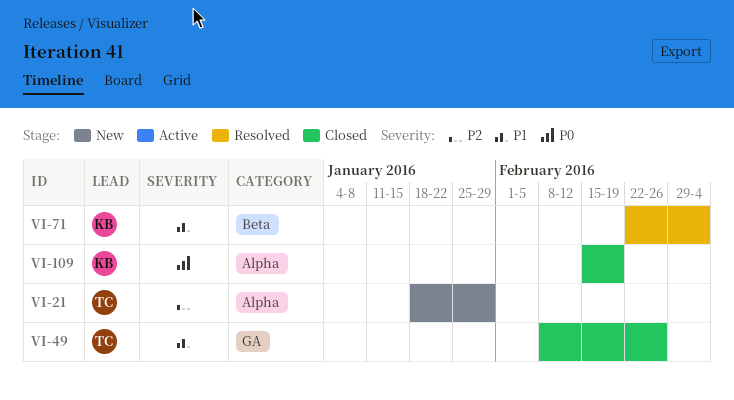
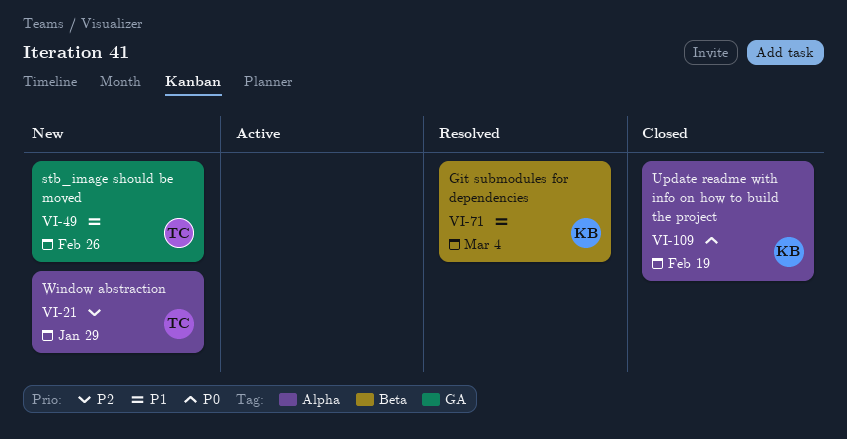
VI-49, status: Closed -> New

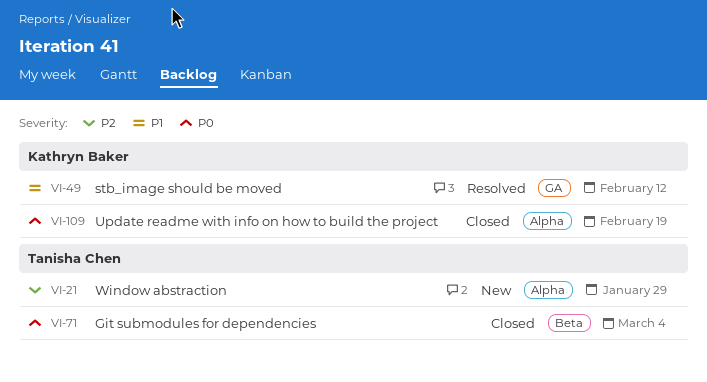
VI-49, status: New -> Resolved
VI-49, owner: Tanisha Chen -> Kathryn Baker
VI-49, due: Feb 26 -> Feb 12
VI-71, status: Resolved -> Closed
VI-71, owner: Kathryn Baker -> Tanisha Chen
VI-71, priority: P1 -> P0

